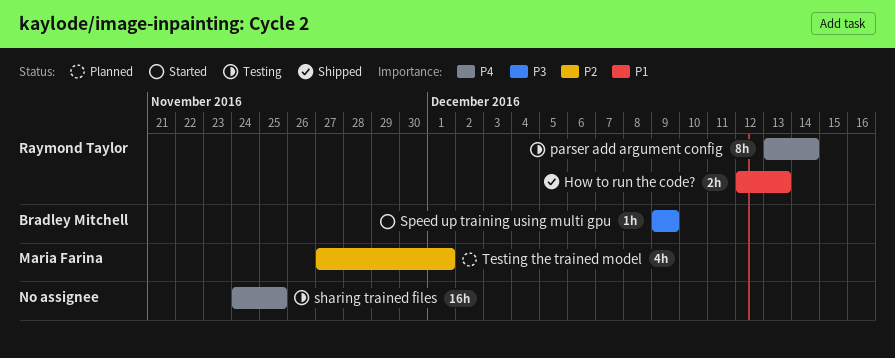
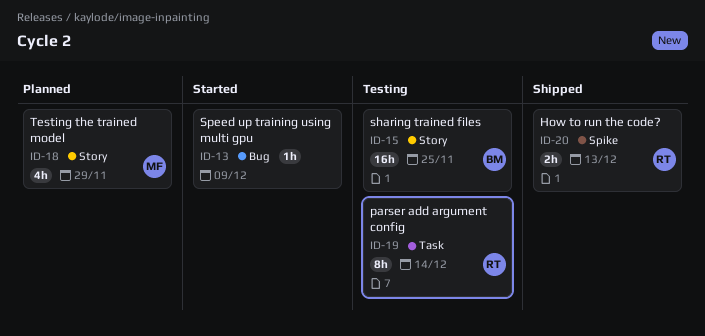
sharing trained files, owner: none -> Bradley Mitchell
Speed up training using multi gpu, owner: Bradley Mitchell -> none
Testing the trained model, due: Dec 1 -> Nov 29

